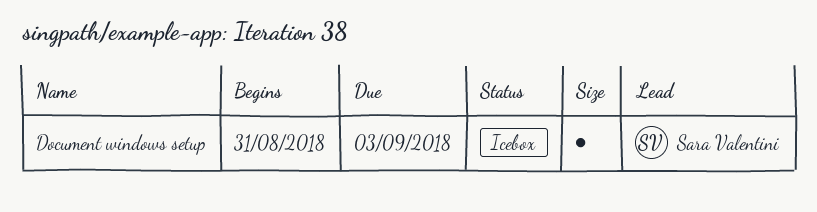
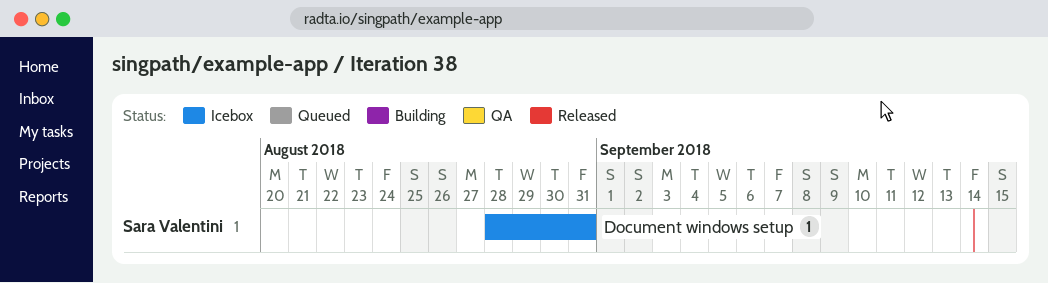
Document windows setup, start: Aug 31 -> Aug 28
Document windows setup, due: Sep 3 -> Aug 31

